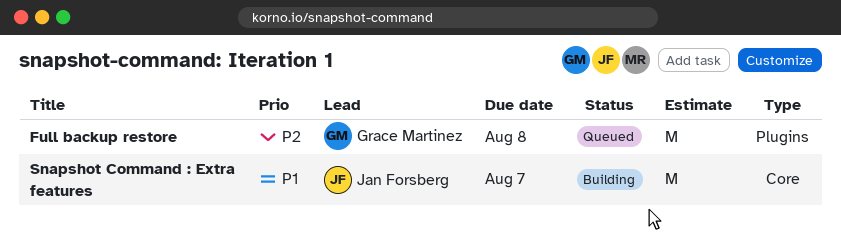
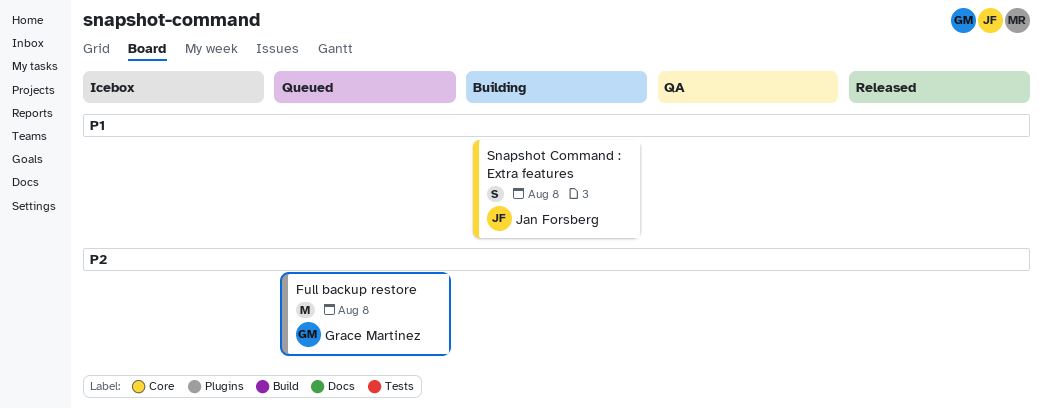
Snapshot Command : Extra features, estimate: M -> S
Snapshot Command : Extra features, due: Aug 7 -> Aug 8

